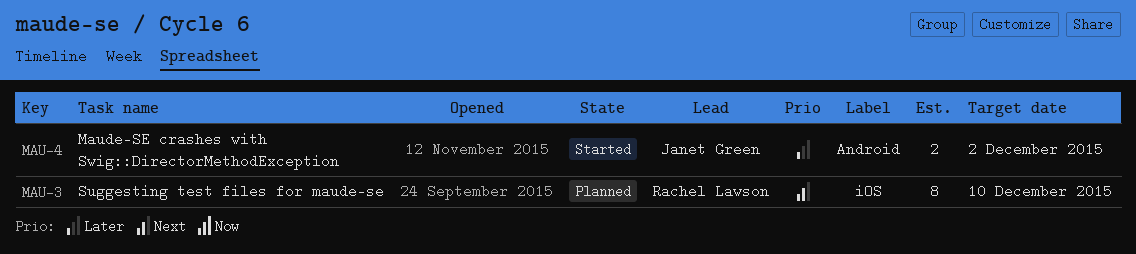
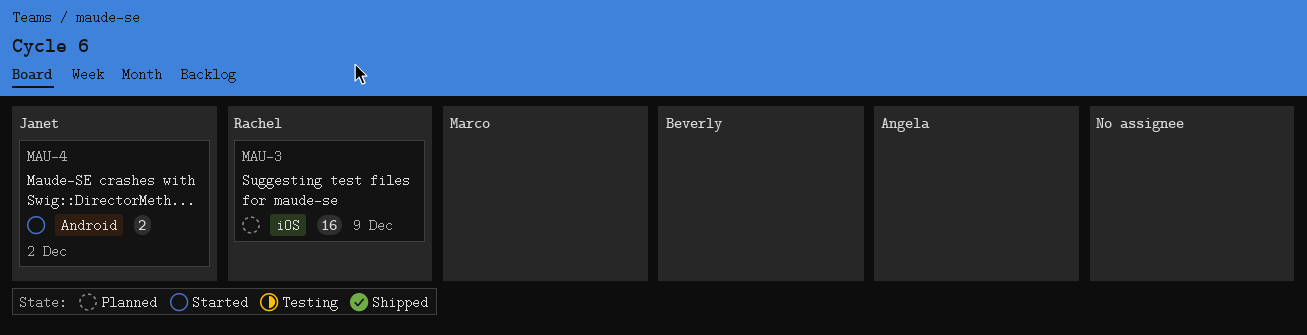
MAU-3, estimate: 8 -> 16
MAU-3, due: Dec 10 -> Dec 9

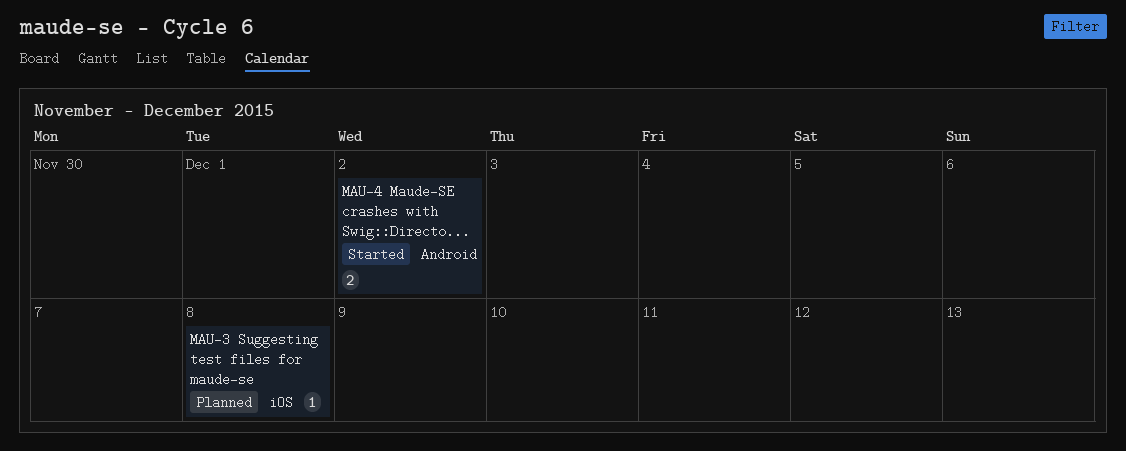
MAU-3, estimate: 16 -> 1
MAU-3, due: Dec 9 -> Dec 8

